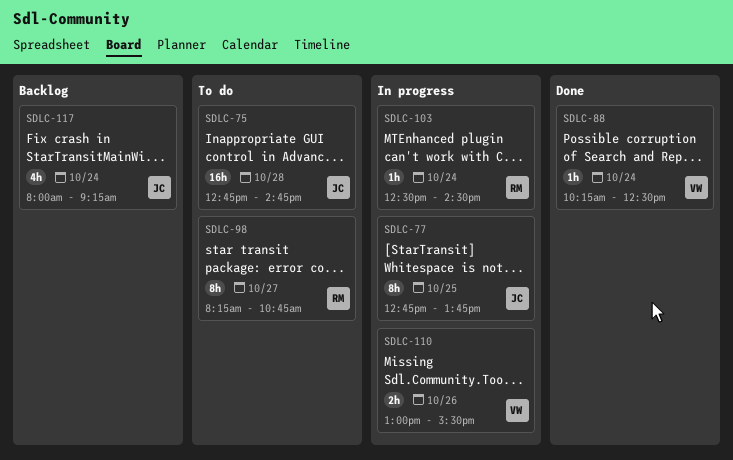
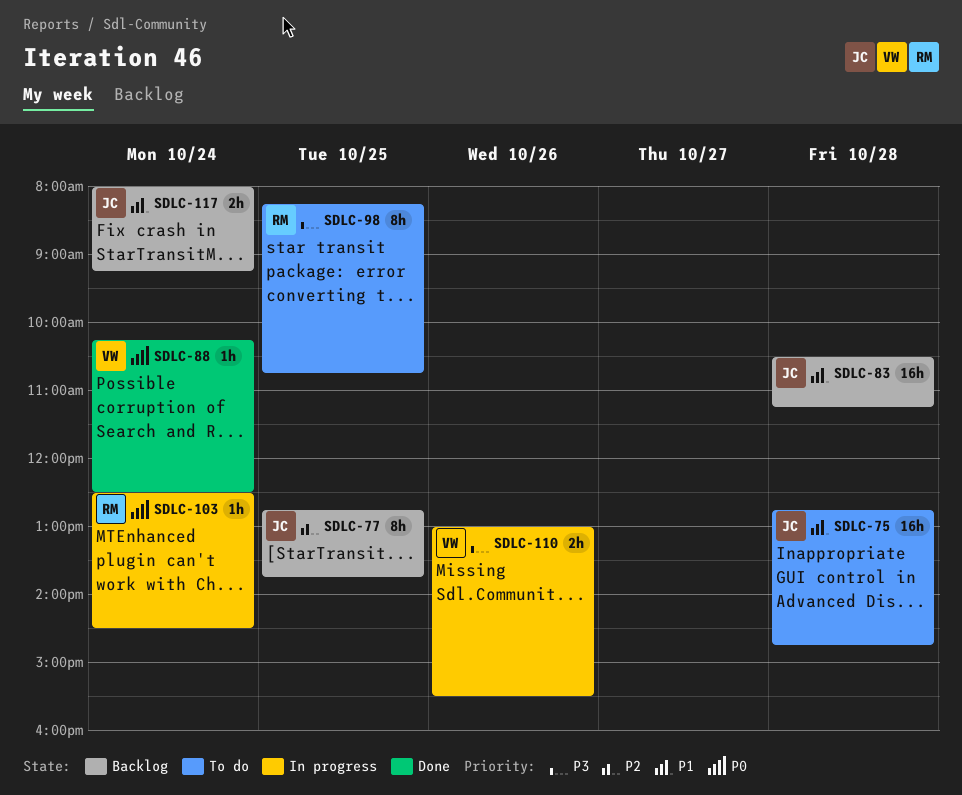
SDLC-77, status: In progress -> Backlog
SDLC-83: none -> present
SDLC-98, day: Oct 27 -> Oct 25
SDLC-117, estimate: 4h -> 2h

